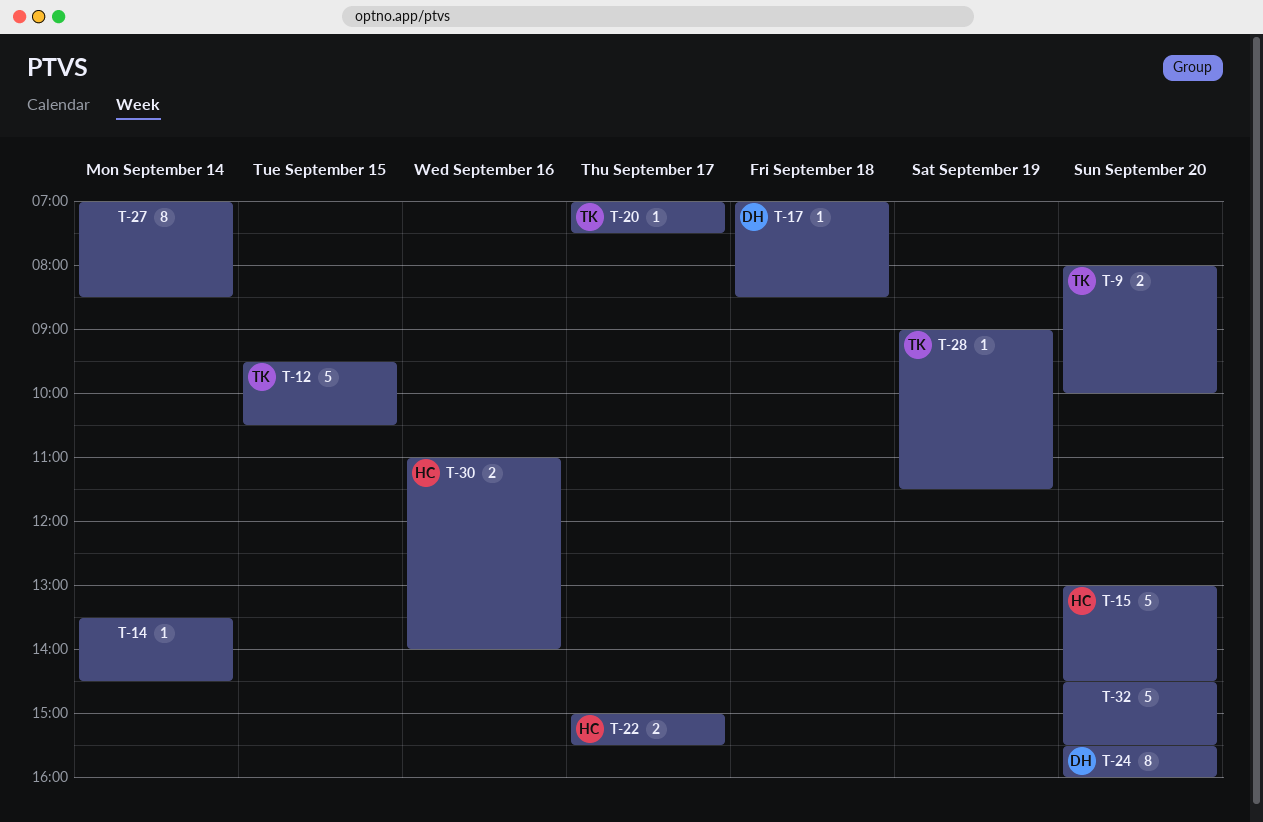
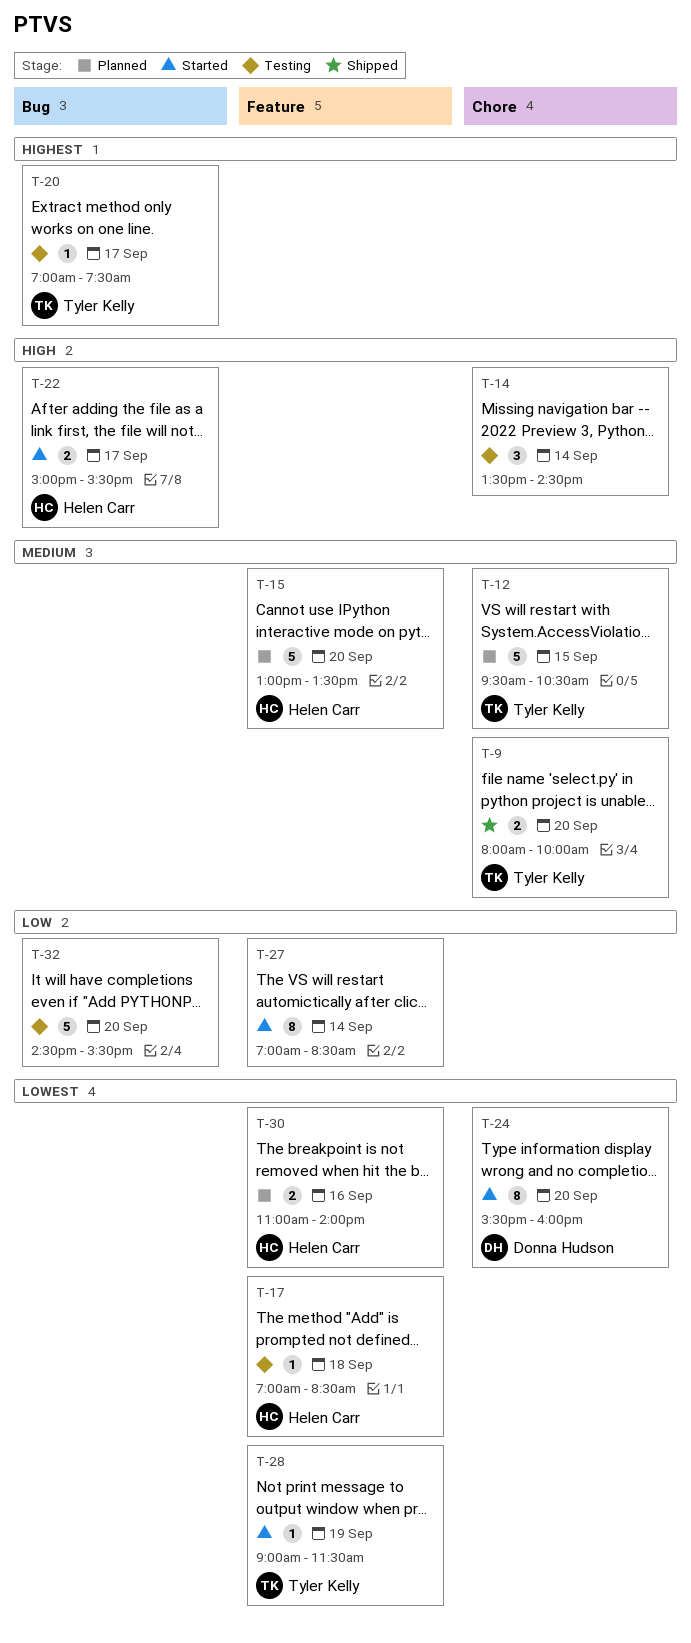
T-14, estimate: 1 -> 3
T-15, ends: 14:30 -> 13:30
T-17, owner: Donna Hudson -> Helen Carr

